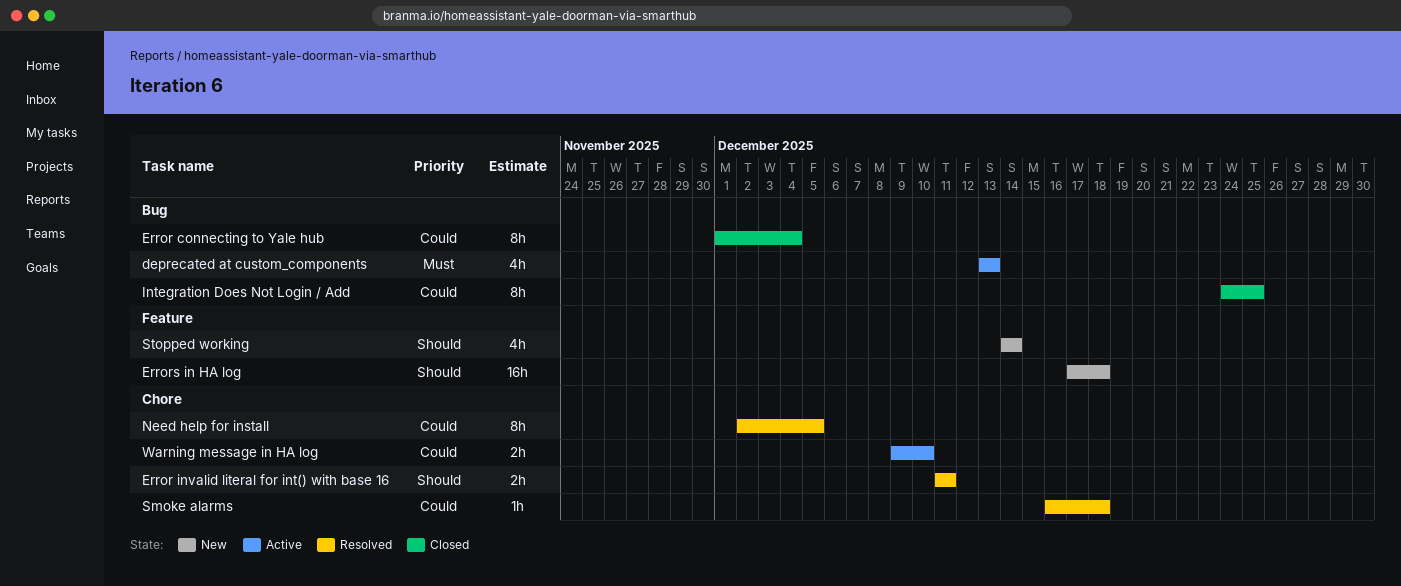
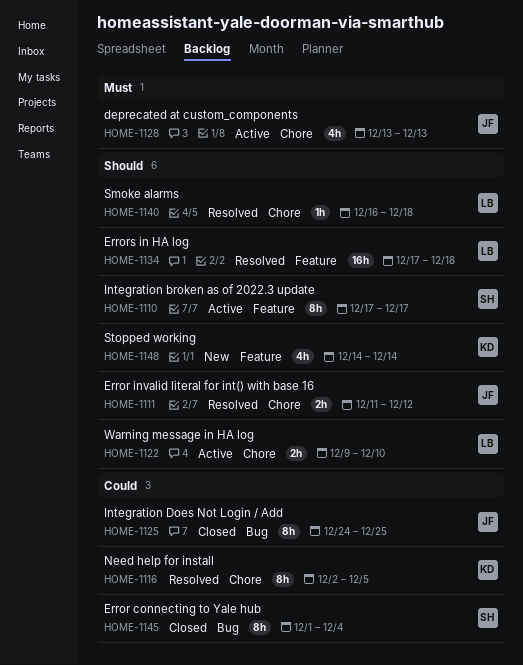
deprecated at custom_components, label: Bug -> Chore
Error invalid literal for int() with base 16, due: Dec 11 -> Dec 12
Errors in HA log, status: New -> Resolved
Integration broken as of 2022.3 update: none -> present
Smoke alarms, priority: Could -> Should
Warning message in HA log, priority: Could -> Should

